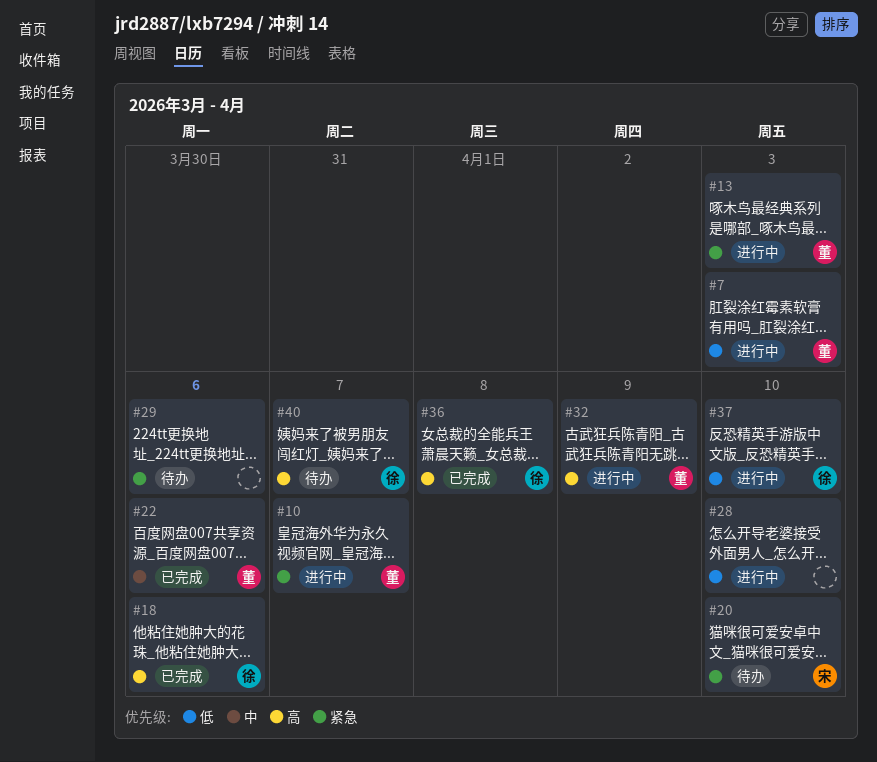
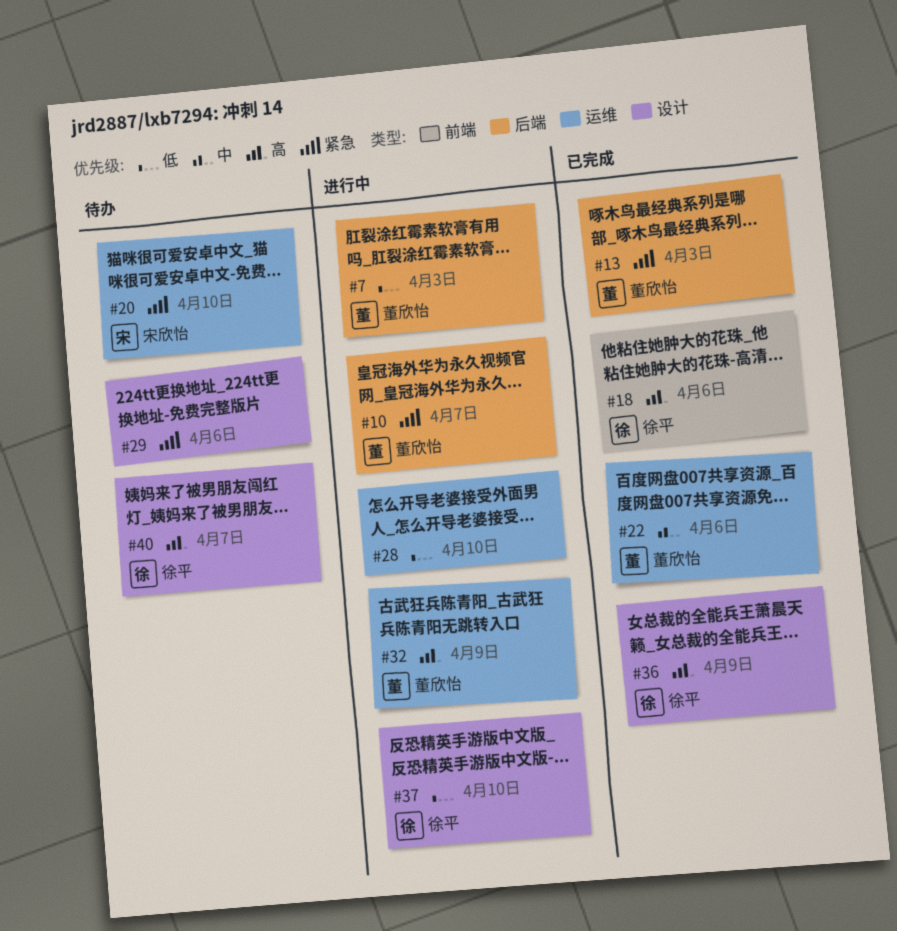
#13, status: 进行中 -> 已完成
#36, due: Apr 8 -> Apr 9

